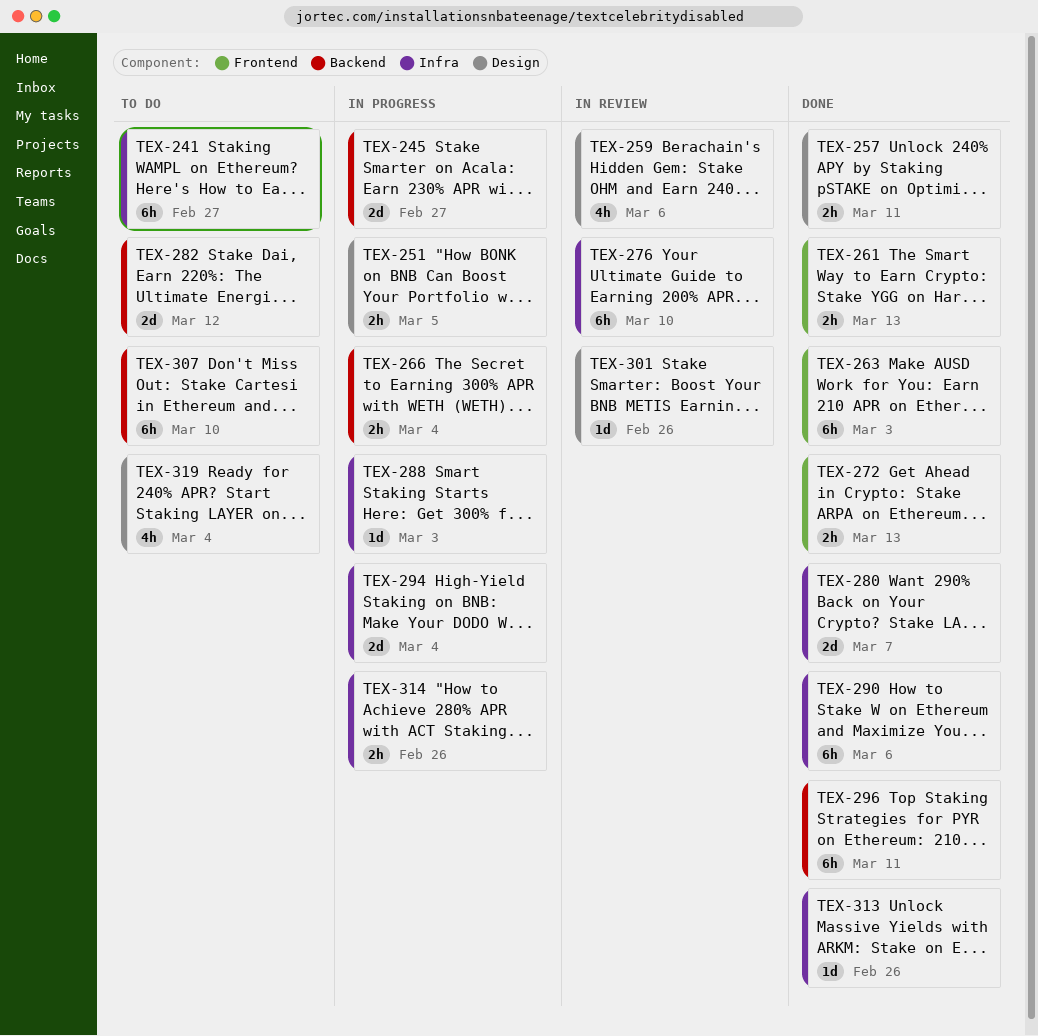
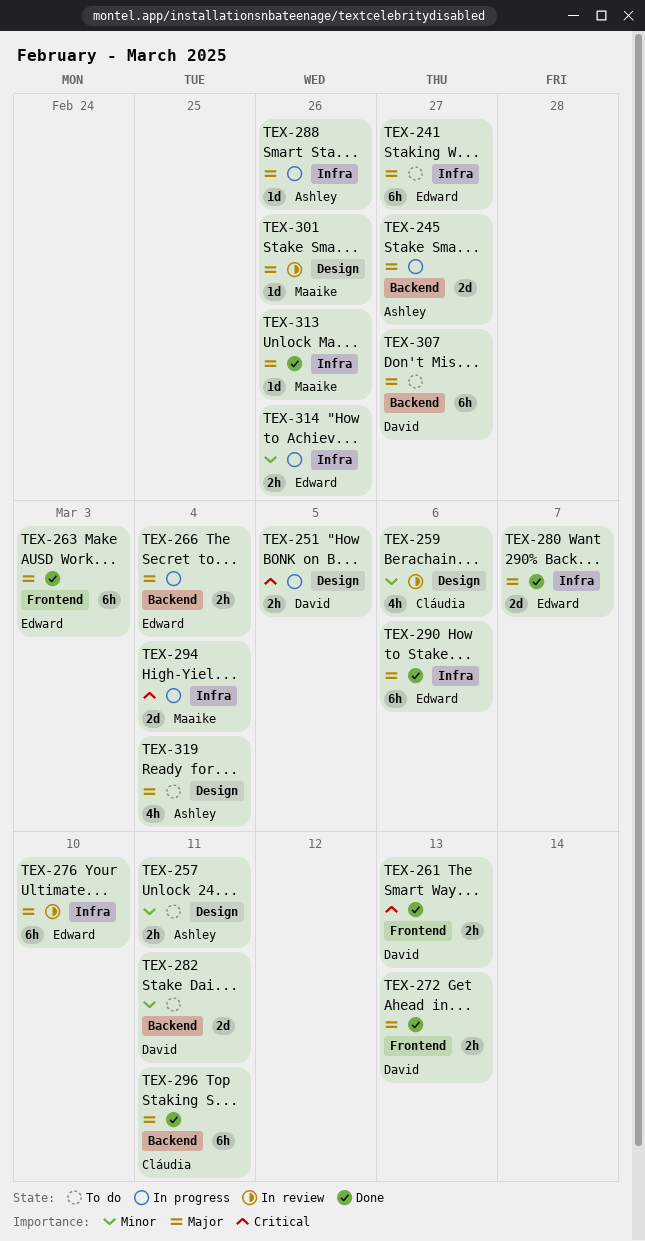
TEX-257, status: Done -> To do
TEX-282, due: Mar 12 -> Mar 11
TEX-288, due: Mar 3 -> Feb 26
TEX-307, due: Mar 10 -> Feb 27

